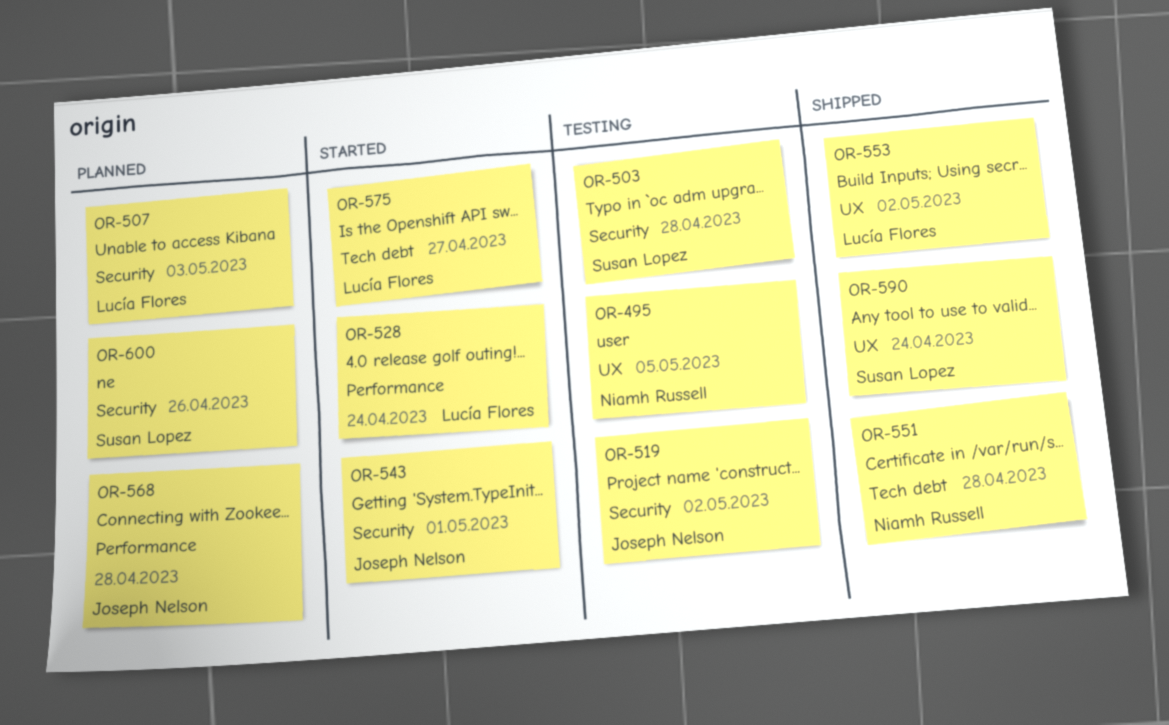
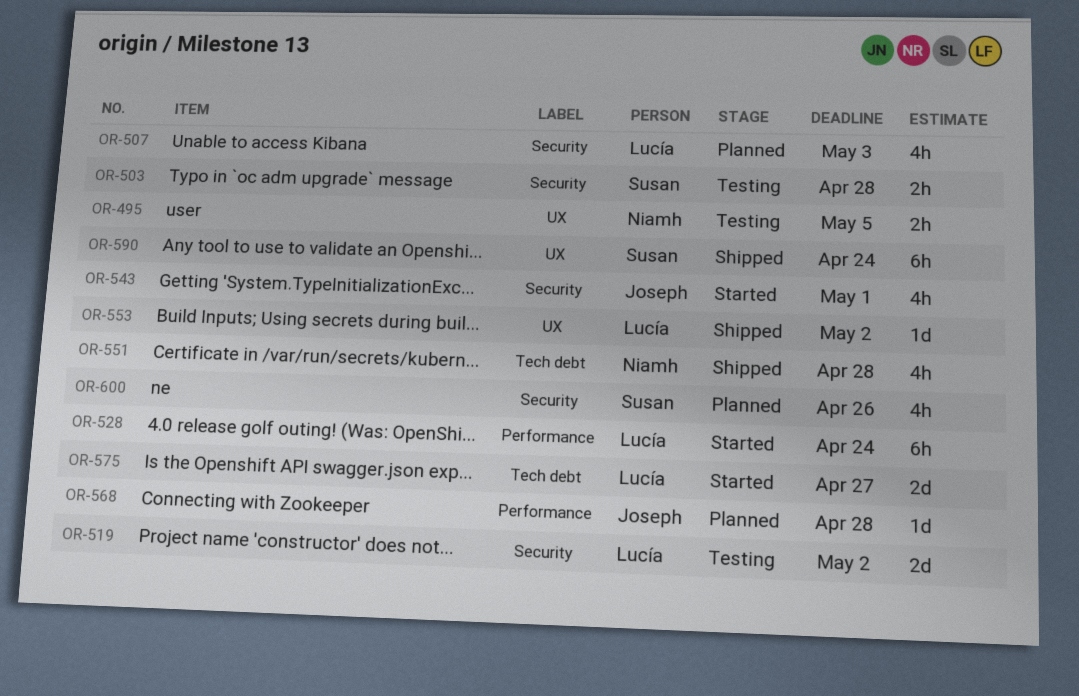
OR-519, owner: Joseph Nelson -> Lucía Flores

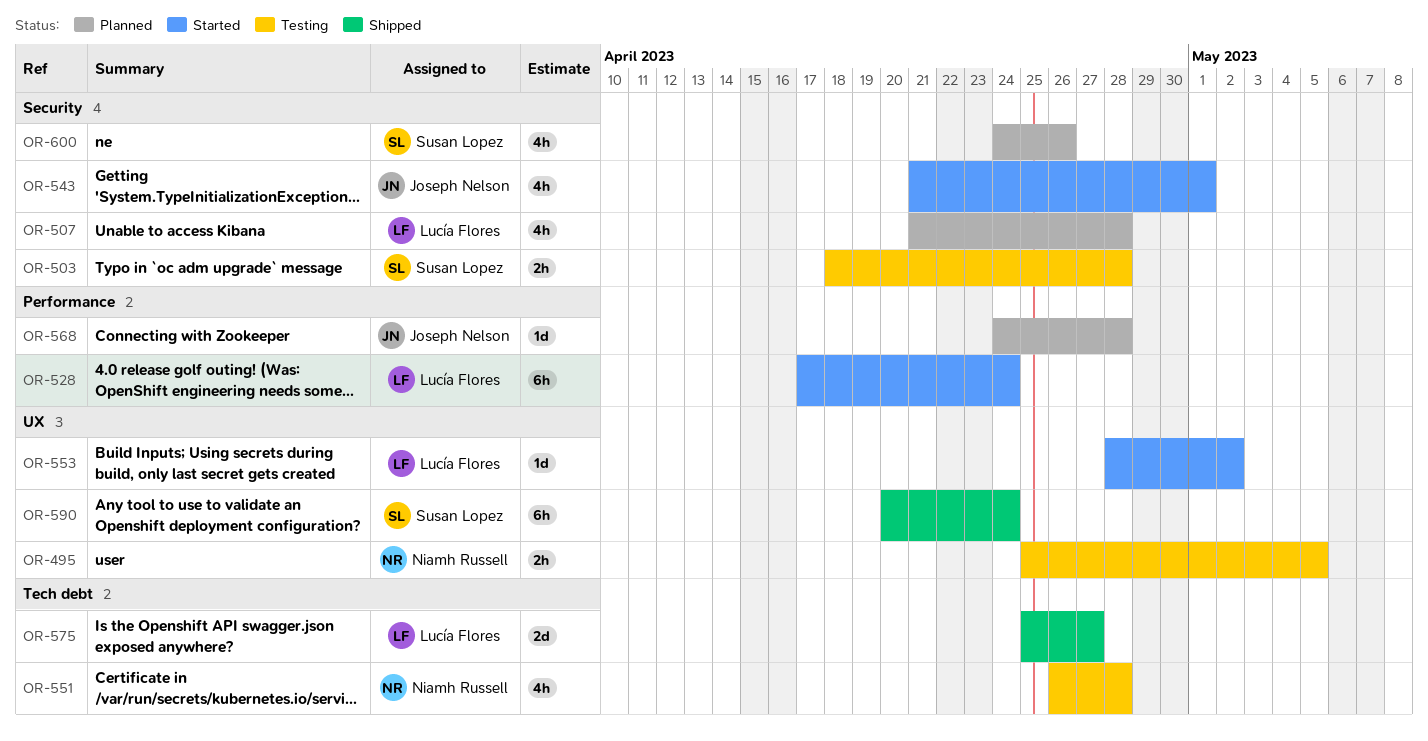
OR-507, due: May 3 -> Apr 28
OR-519: present -> none
OR-551, status: Shipped -> Testing
OR-553, status: Shipped -> Started
OR-575, status: Started -> Shipped

